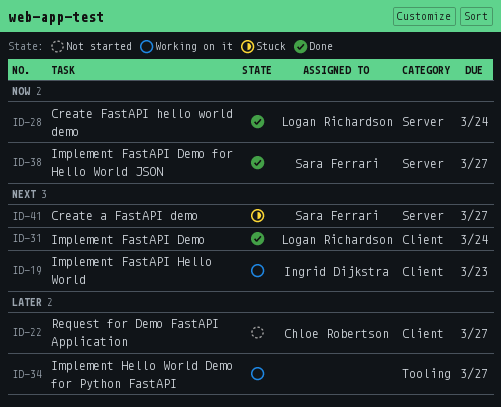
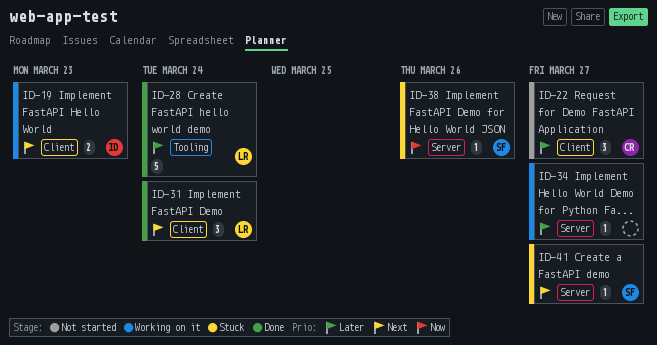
ID-28, priority: Now -> Later
ID-28, label: Server -> Tooling
ID-34, label: Tooling -> Server
ID-38, status: Done -> Stuck
ID-38, due: Mar 27 -> Mar 26

